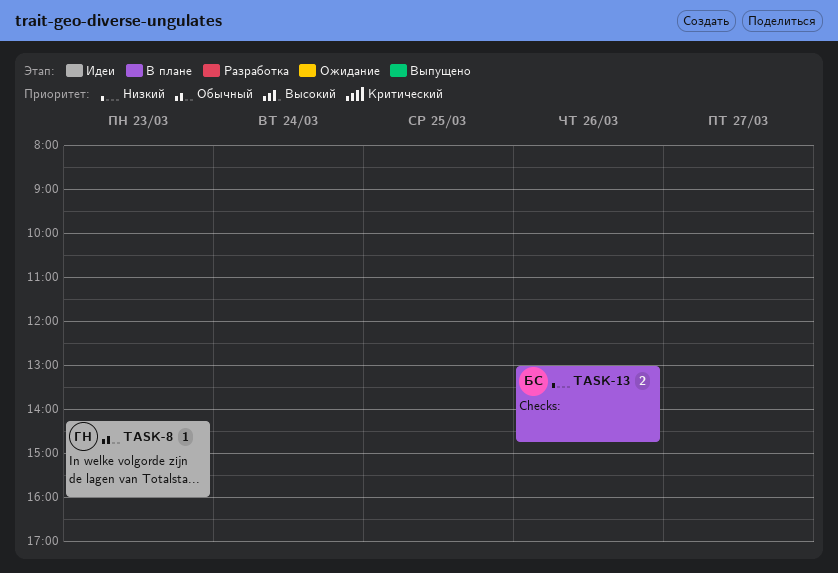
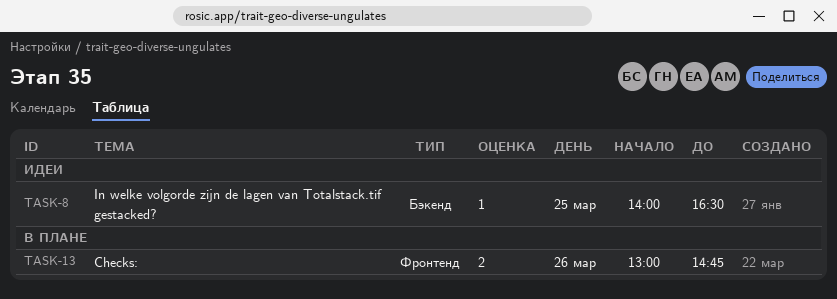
TASK-8, day: Mar 23 -> Mar 25
TASK-8, begins: 14:15 -> 14:00
TASK-8, ends: 16:00 -> 16:30

